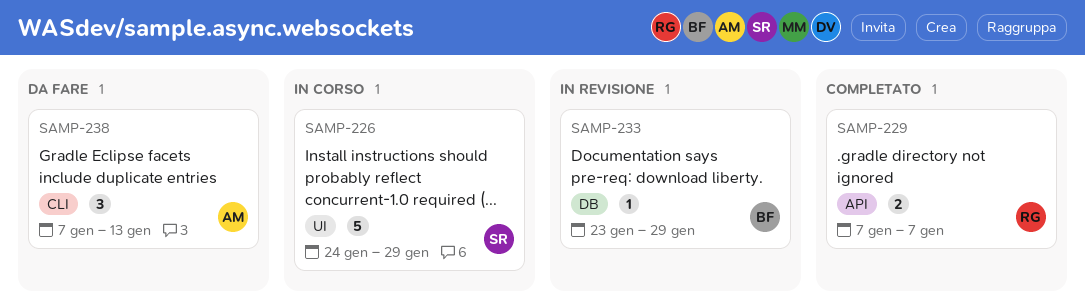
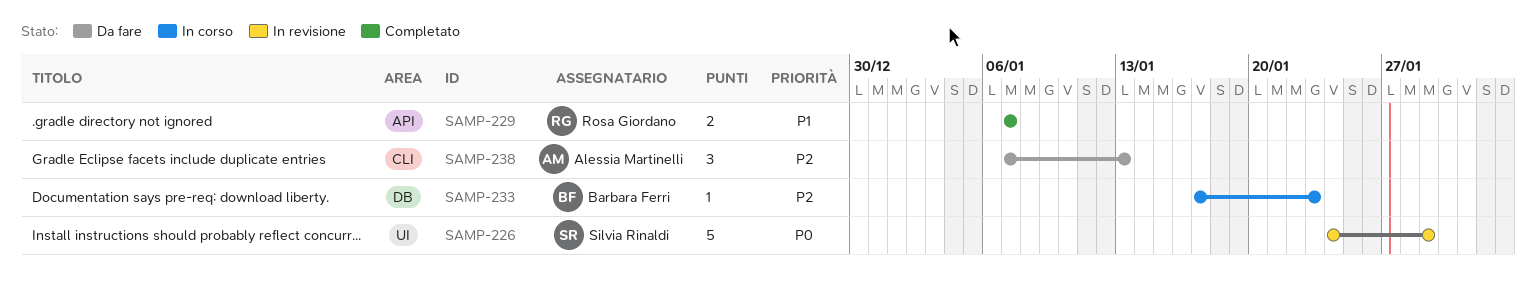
SAMP-226, status: In corso -> In revisione
SAMP-233, status: In revisione -> In corso
SAMP-233, start: Jan 23 -> Jan 17
SAMP-233, due: Jan 29 -> Jan 23

